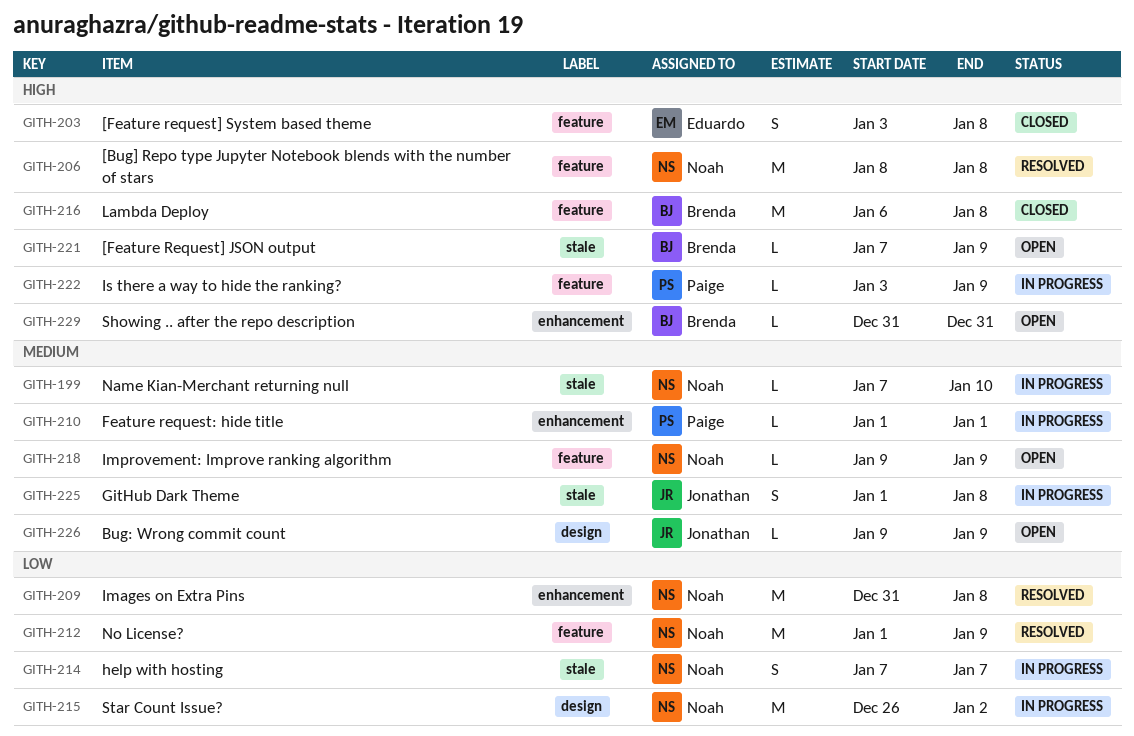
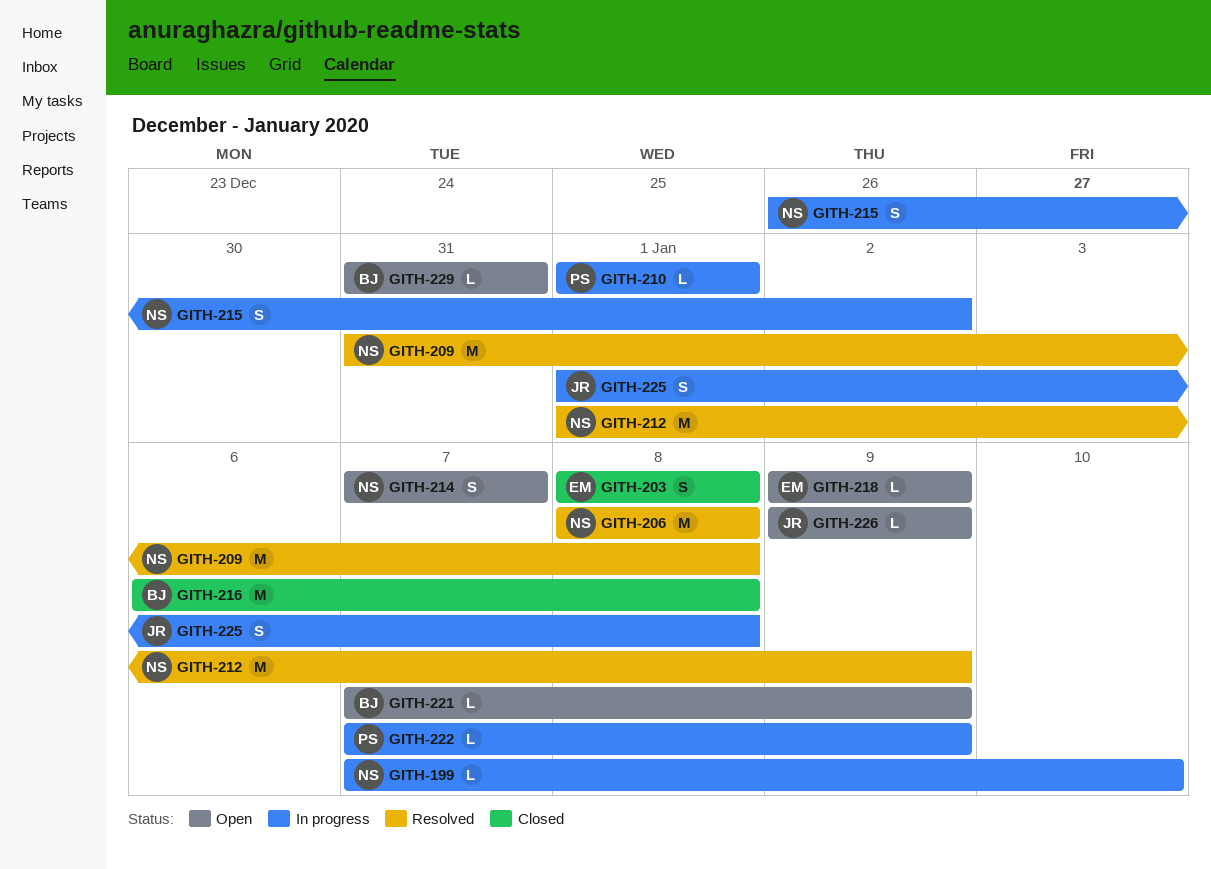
GITH-203, start: Jan 3 -> Jan 8
GITH-214, status: In progress -> Open
GITH-215, estimate: M -> S
GITH-218, owner: Noah -> Eduardo
GITH-222, start: Jan 3 -> Jan 7

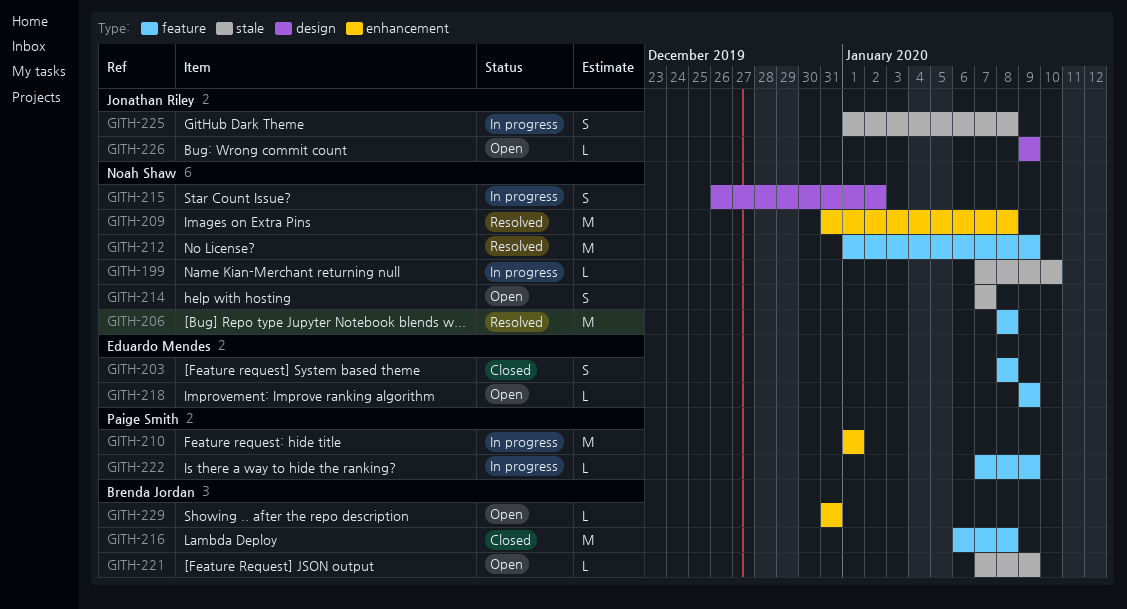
GITH-210, estimate: L -> M

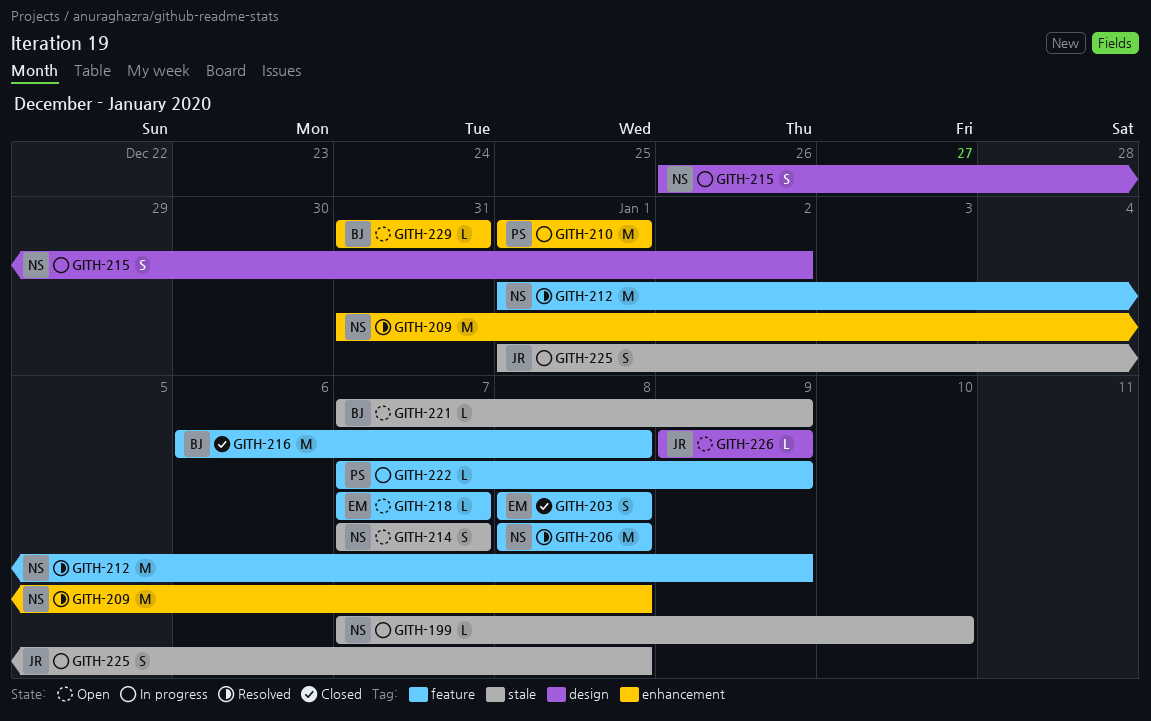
GITH-218, start: Jan 9 -> Jan 7
GITH-218, due: Jan 9 -> Jan 7

